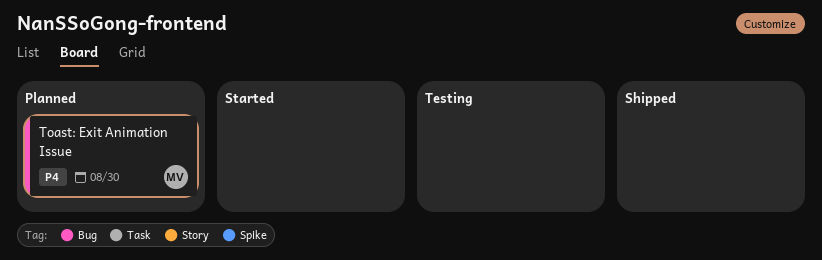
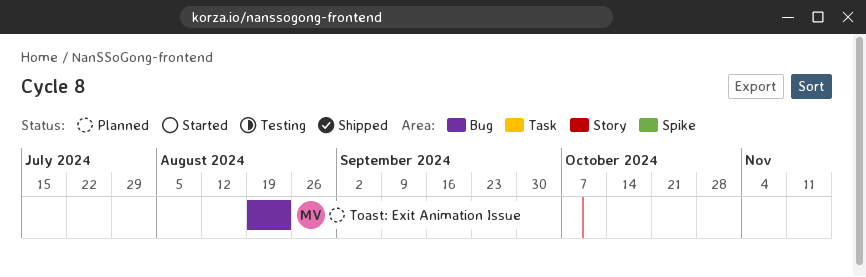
Toast: Exit Animation Issue, due: Aug 30 -> Aug 23

